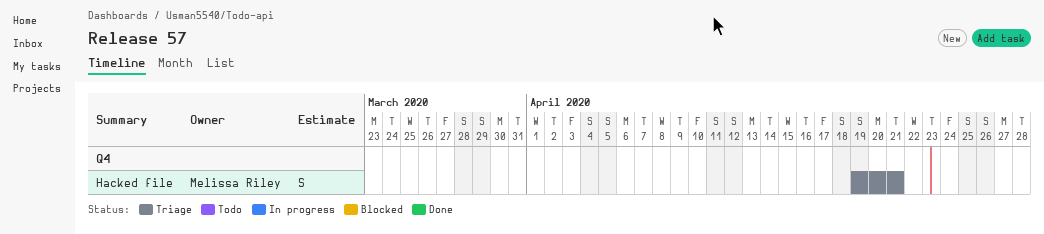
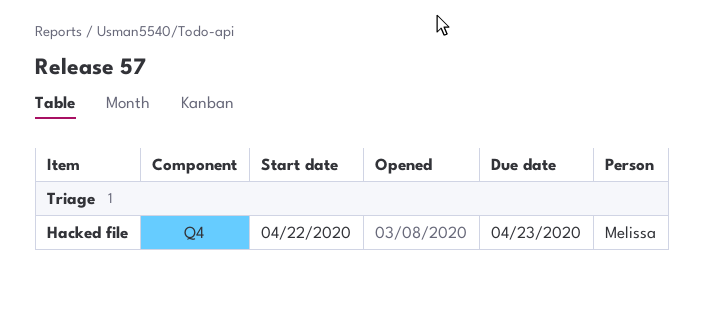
Hacked file, start: Apr 19 -> Apr 22
Hacked file, due: Apr 21 -> Apr 23

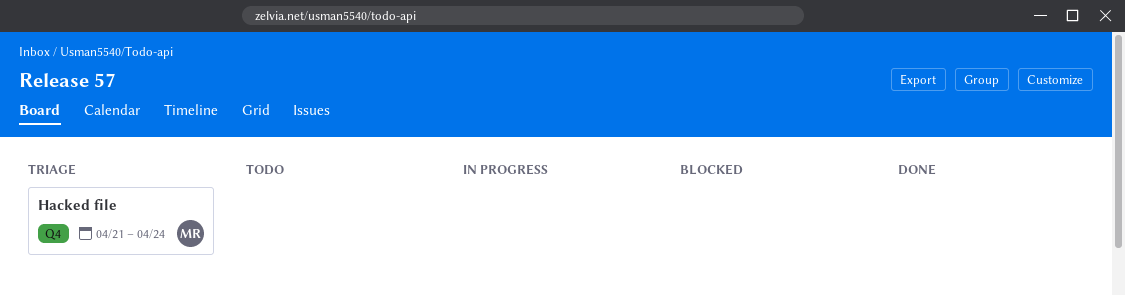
Hacked file, start: Apr 22 -> Apr 21
Hacked file, due: Apr 23 -> Apr 24

